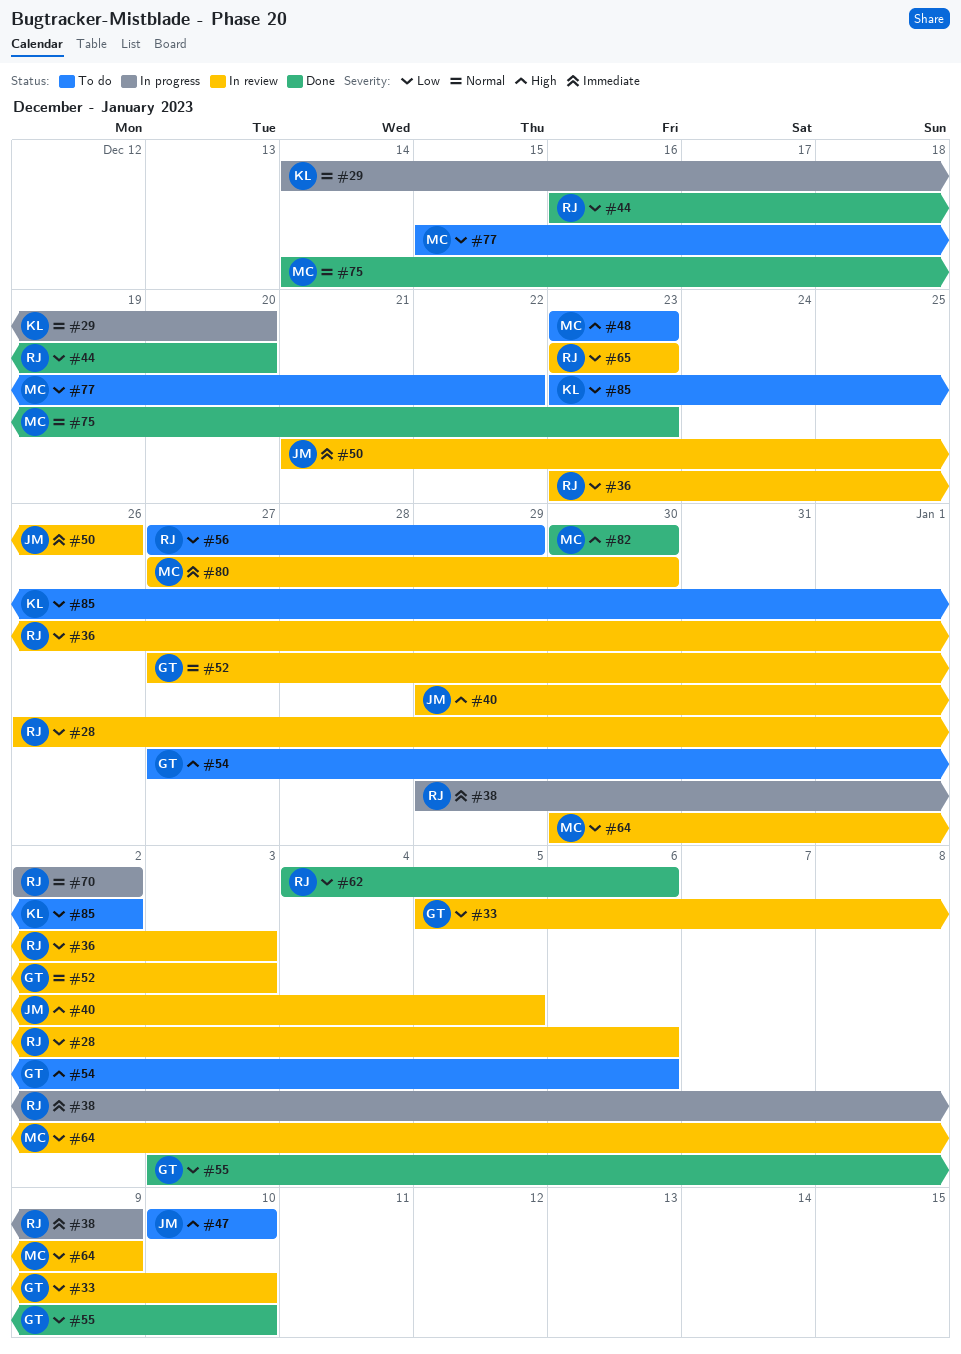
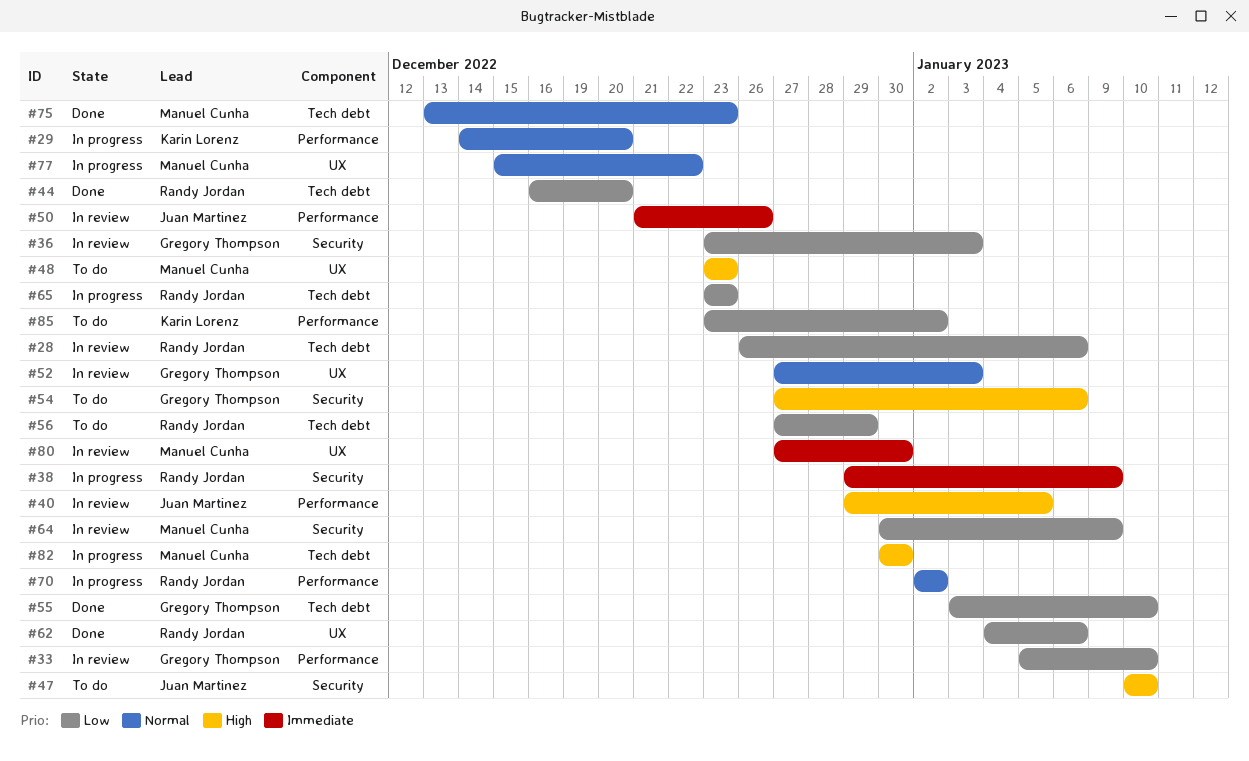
#36, owner: Randy Jordan -> Gregory Thompson
#65, status: In review -> In progress
#75, start: Dec 14 -> Dec 13
#77, status: To do -> In progress
#77, priority: Low -> Normal
#82, status: Done -> In progress

